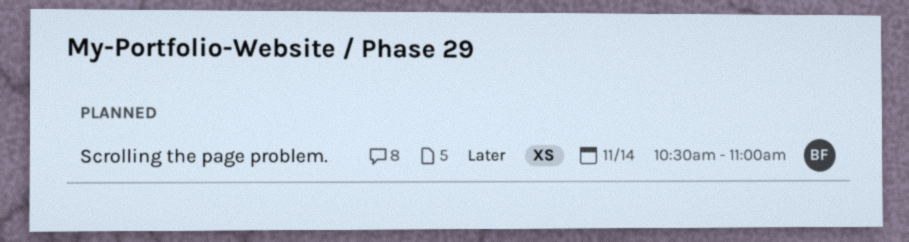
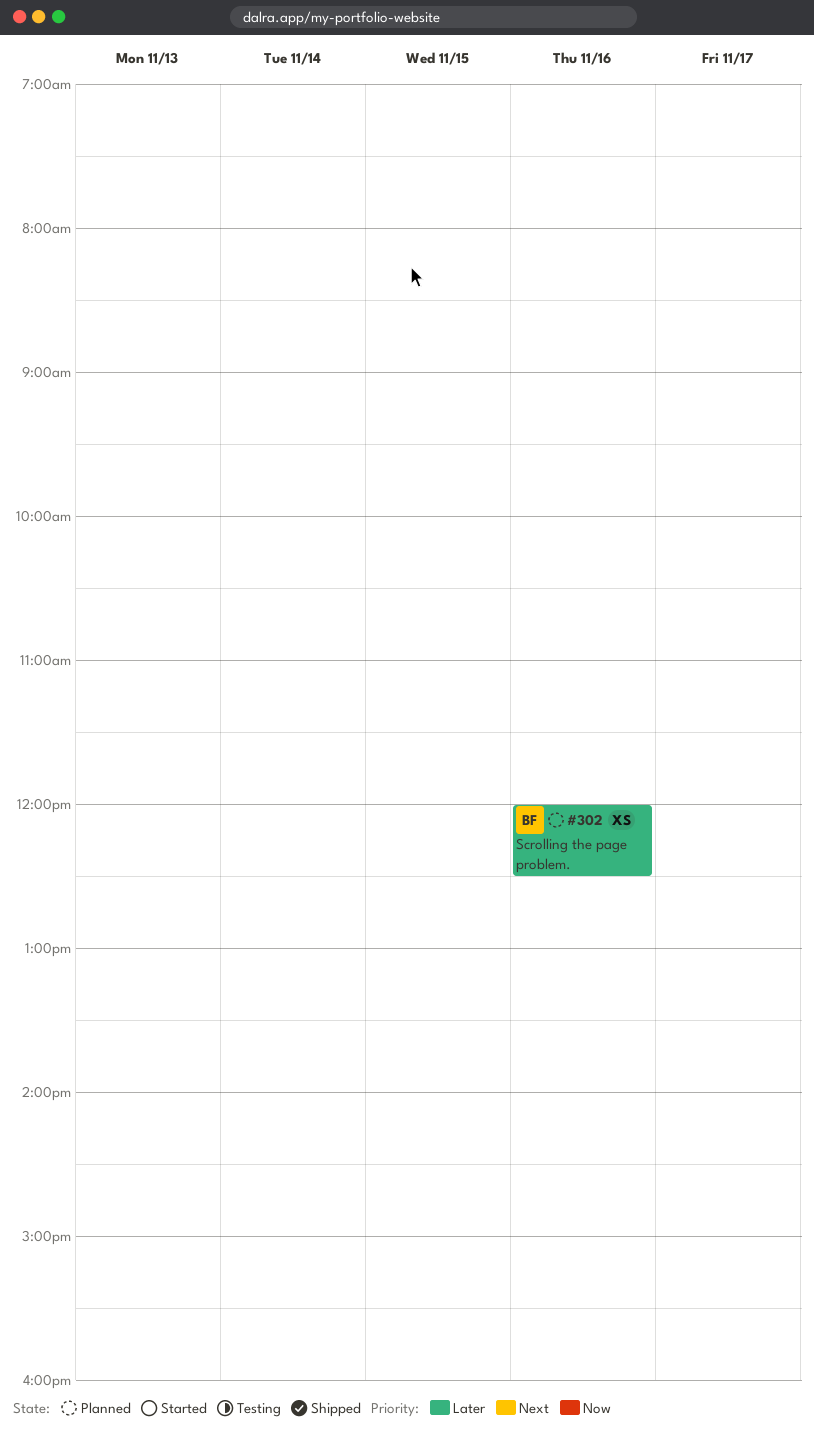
Scrolling the page problem., day: Nov 14 -> Nov 16
Scrolling the page problem., begins: 10:30 -> 12:00
Scrolling the page problem., ends: 11:00 -> 12:30

